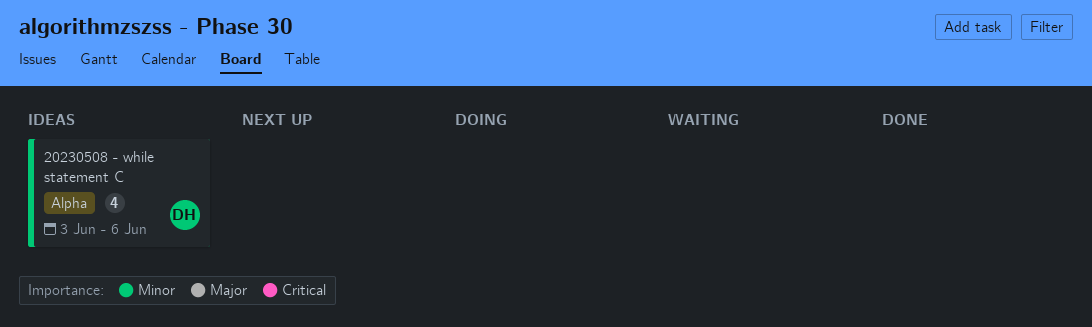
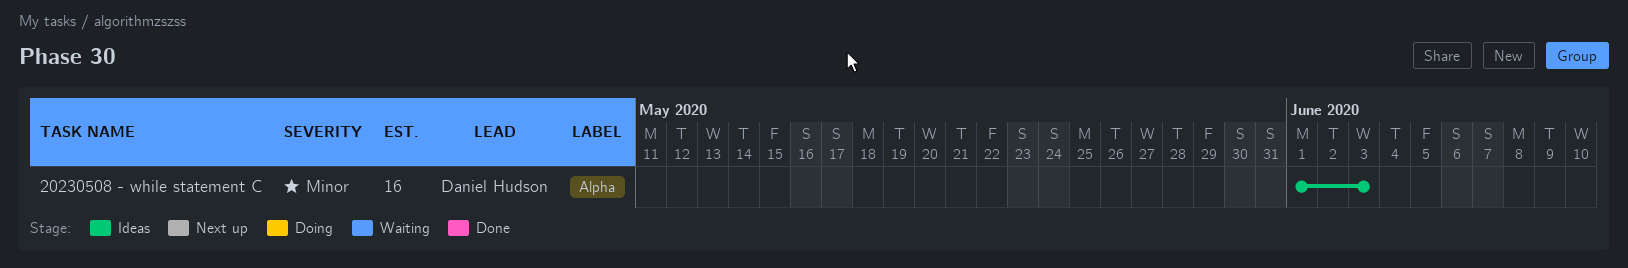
20230508 - while statement C, estimate: 4 -> 16
20230508 - while statement C, start: Jun 3 -> Jun 1
20230508 - while statement C, due: Jun 6 -> Jun 3

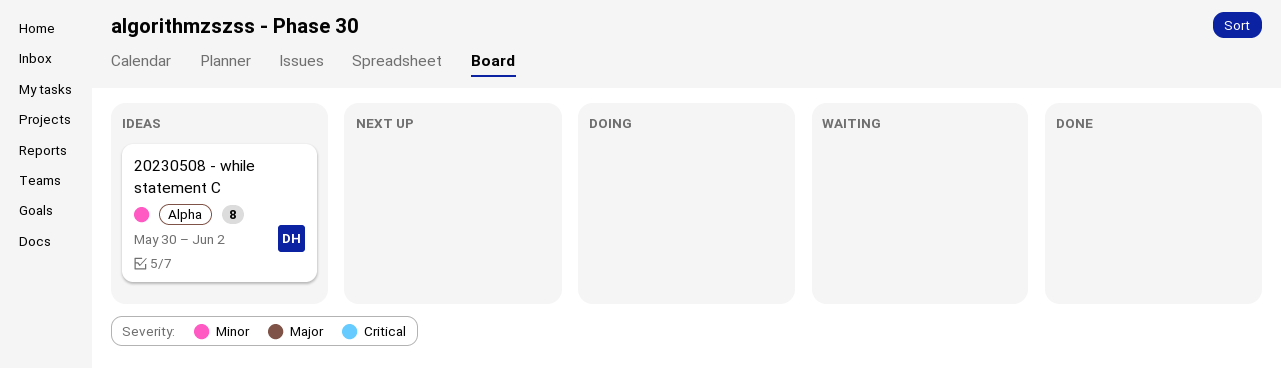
20230508 - while statement C, estimate: 16 -> 8
20230508 - while statement C, start: Jun 1 -> May 30
20230508 - while statement C, due: Jun 3 -> Jun 2

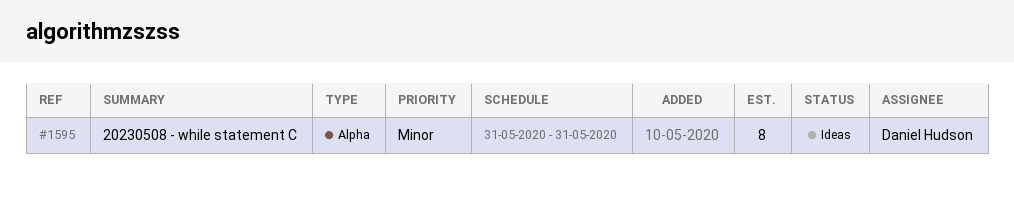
20230508 - while statement C, start: May 30 -> May 31
20230508 - while statement C, due: Jun 2 -> May 31

